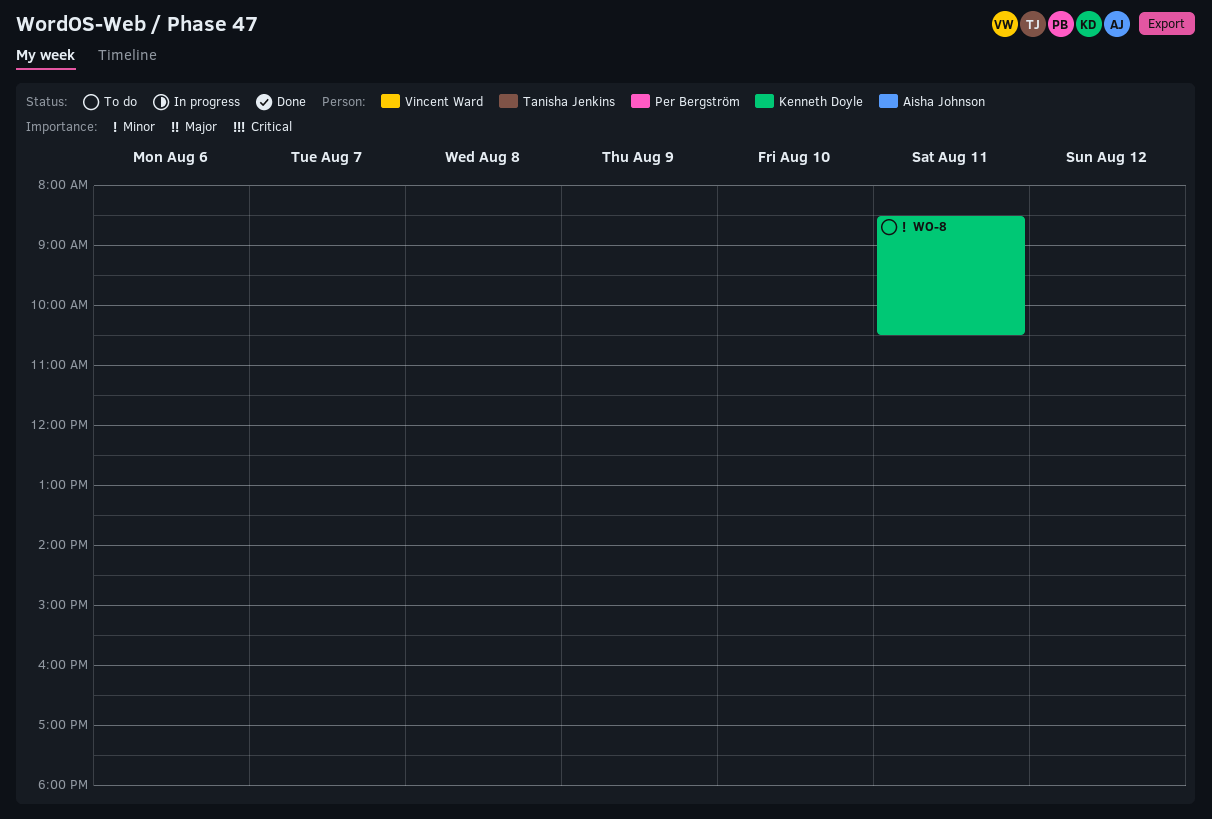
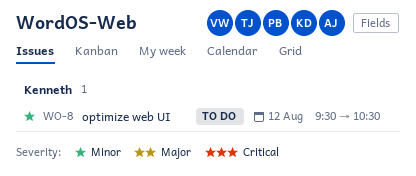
WO-8, day: Aug 11 -> Aug 12
WO-8, begins: 08:30 -> 09:30

